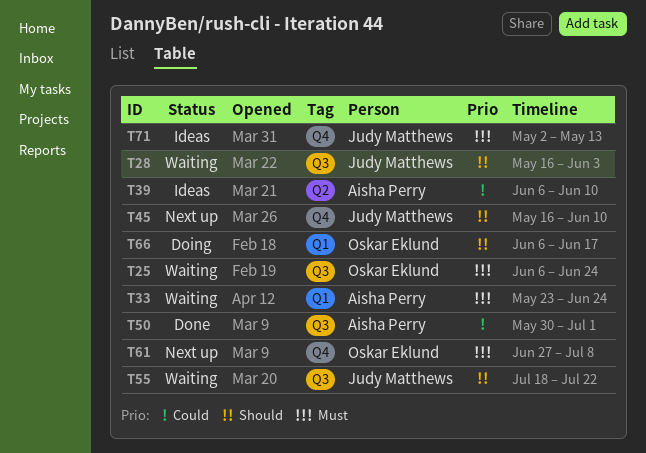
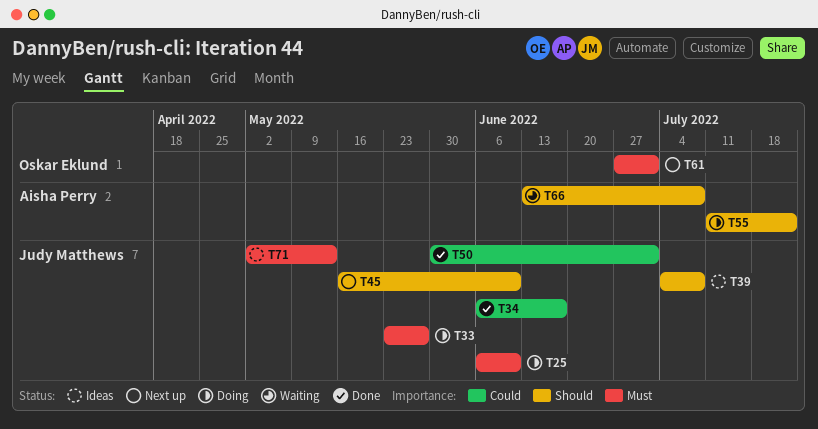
T25, status: Waiting -> Doing
T25, owner: Oskar Eklund -> Judy Matthews
T25, due: Jun 24 -> Jun 10
T28: present -> none
T33, status: Waiting -> Doing
T33, owner: Aisha Perry -> Judy Matthews
T33, due: Jun 24 -> May 27
T34: none -> present
T39, owner: Aisha Perry -> Judy Matthews
T39, priority: Could -> Should
T39, start: Jun 6 -> Jul 4
T39, due: Jun 10 -> Jul 8
T50, owner: Aisha Perry -> Judy Matthews
T55, status: Waiting -> Doing
T55, owner: Judy Matthews -> Aisha Perry
T55, start: Jul 18 -> Jul 11
T61, due: Jul 8 -> Jul 1
T66, status: Doing -> Waiting
T66, owner: Oskar Eklund -> Aisha Perry
T66, start: Jun 6 -> Jun 13
T66, due: Jun 17 -> Jul 8

